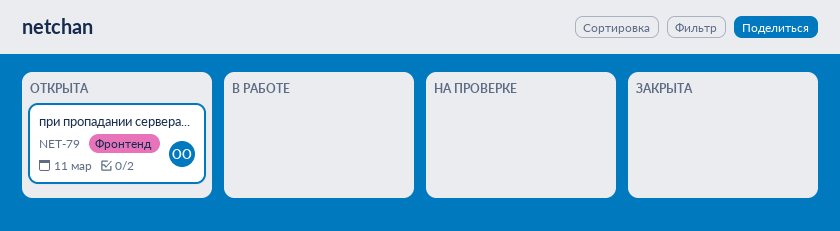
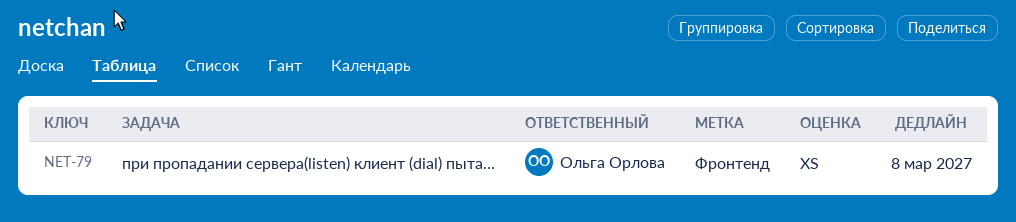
NET-79, due: Mar 11 -> Mar 8

